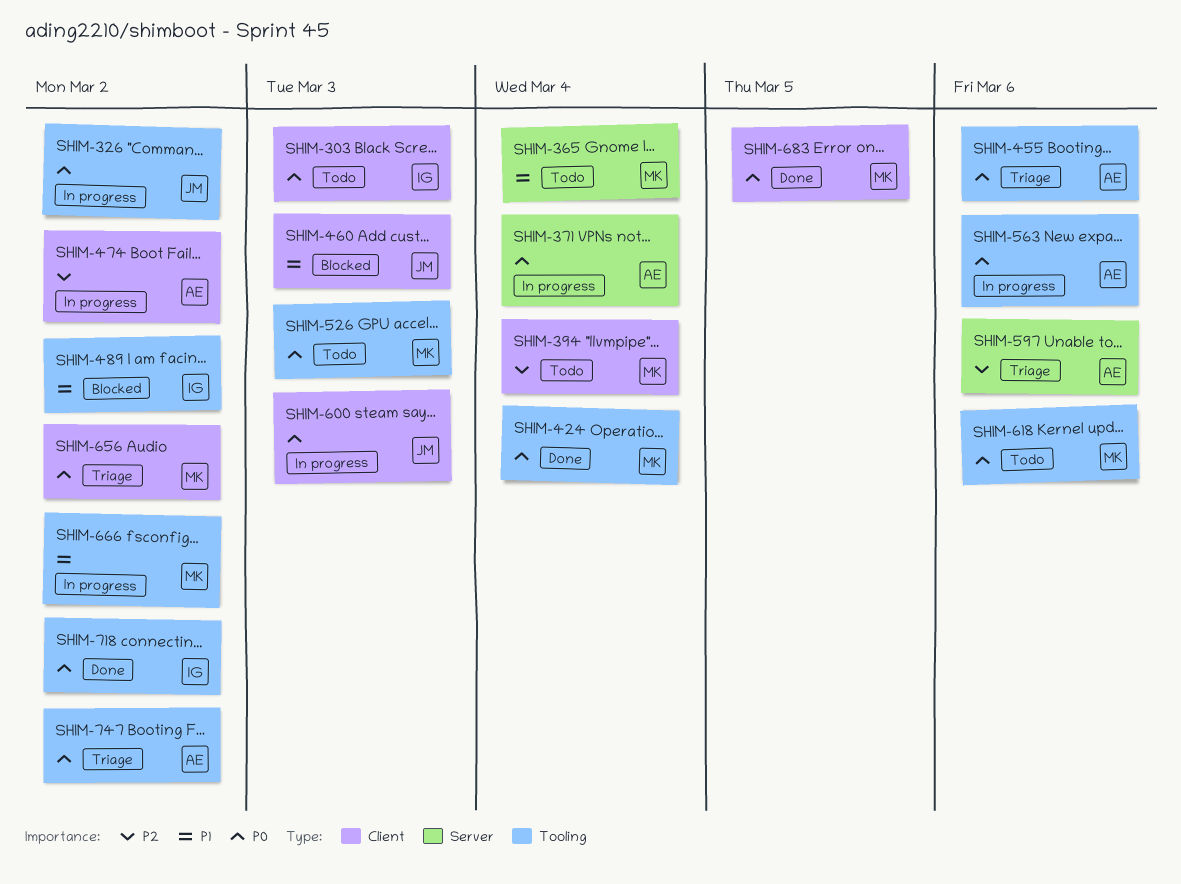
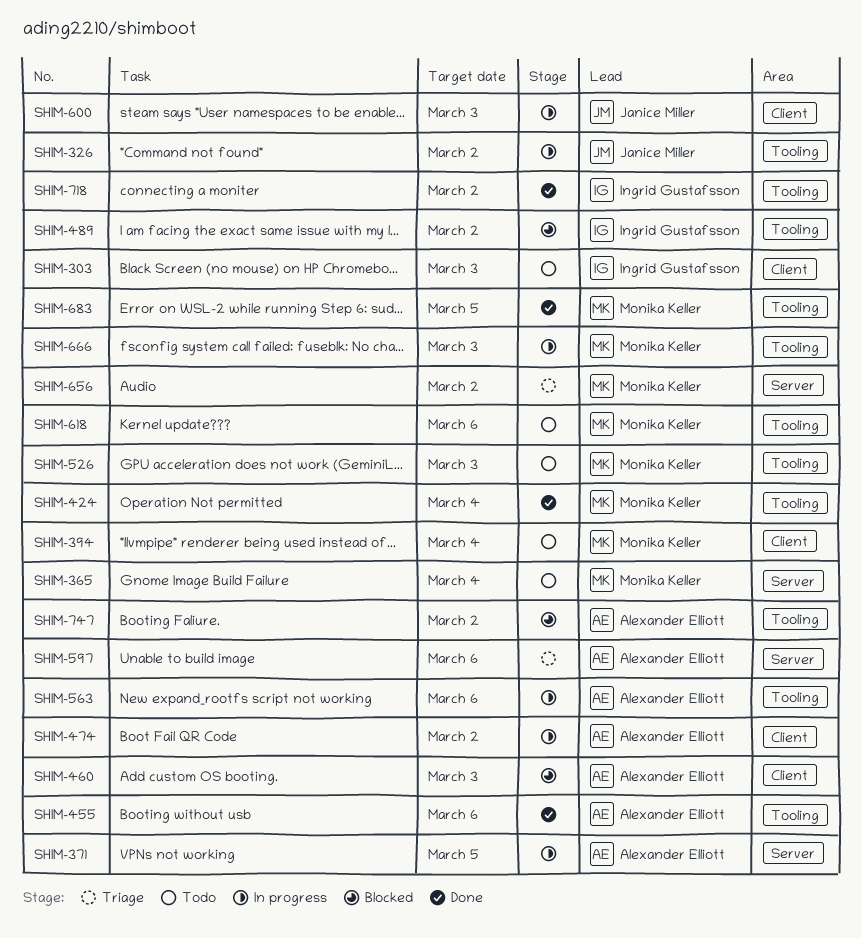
SHIM-371, due: Mar 4 -> Mar 5
SHIM-455, status: Triage -> Done
SHIM-460, owner: Janice Miller -> Alexander Elliott
SHIM-656, label: Client -> Server
SHIM-666, due: Mar 2 -> Mar 3
SHIM-683, label: Client -> Tooling
SHIM-747, status: Triage -> Blocked

